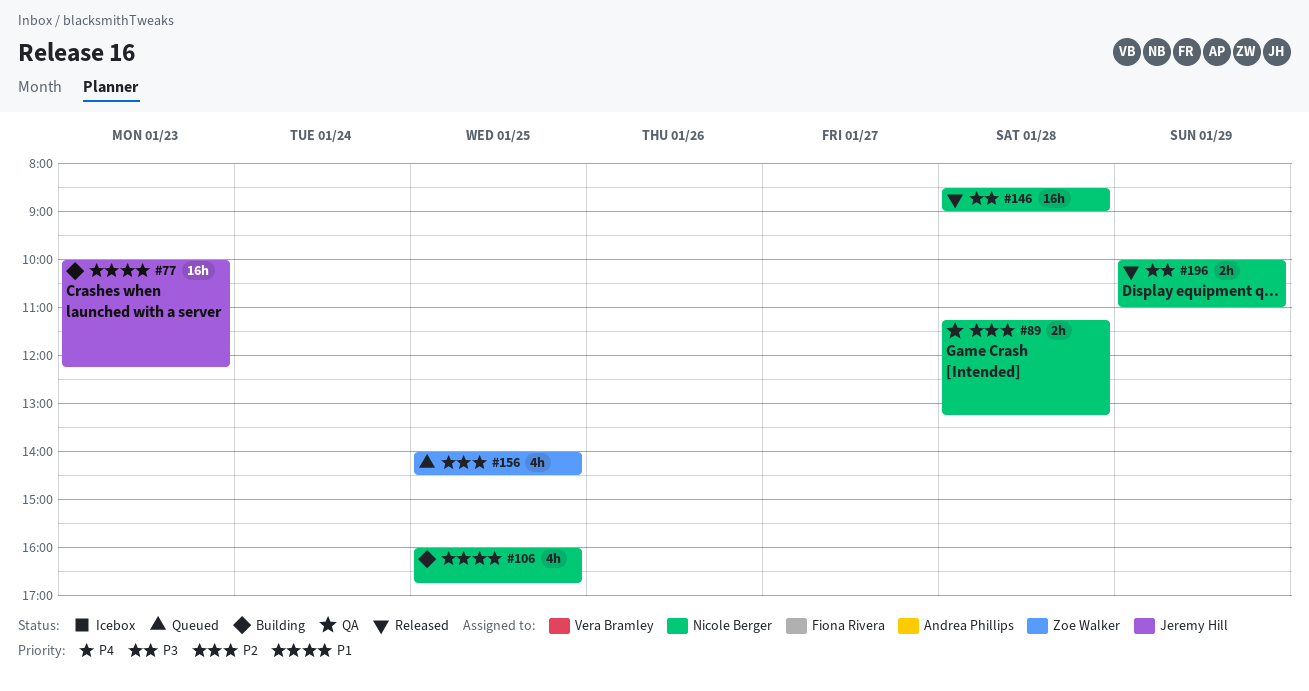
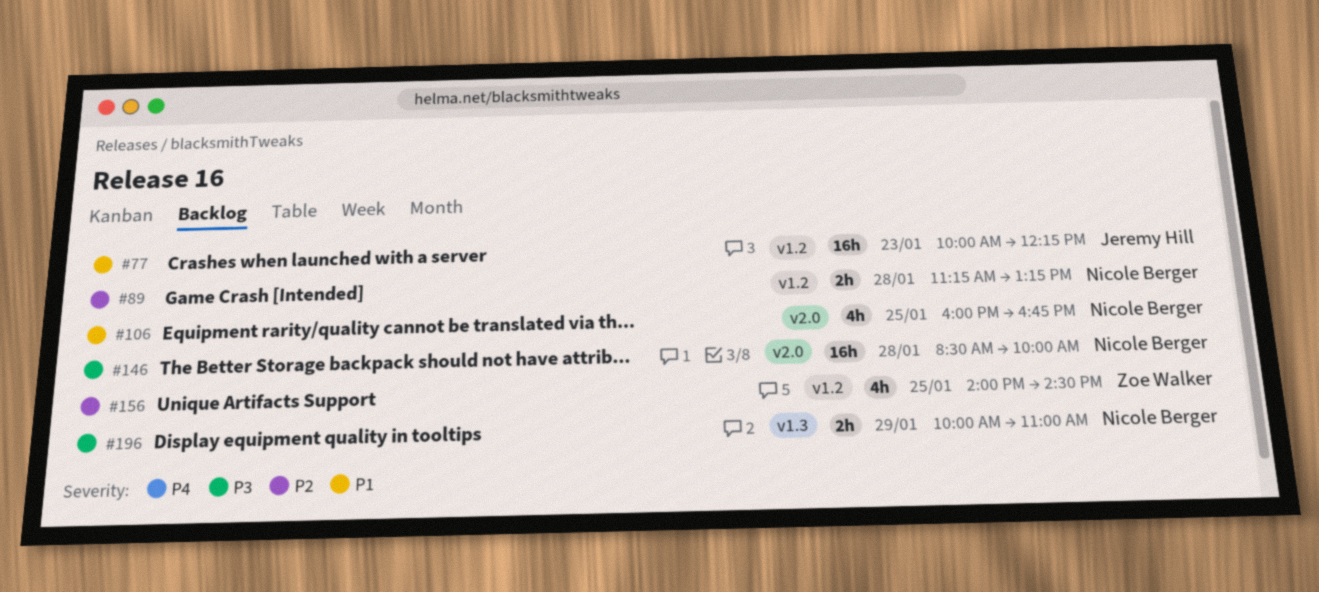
#146, ends: 09:00 -> 10:00

